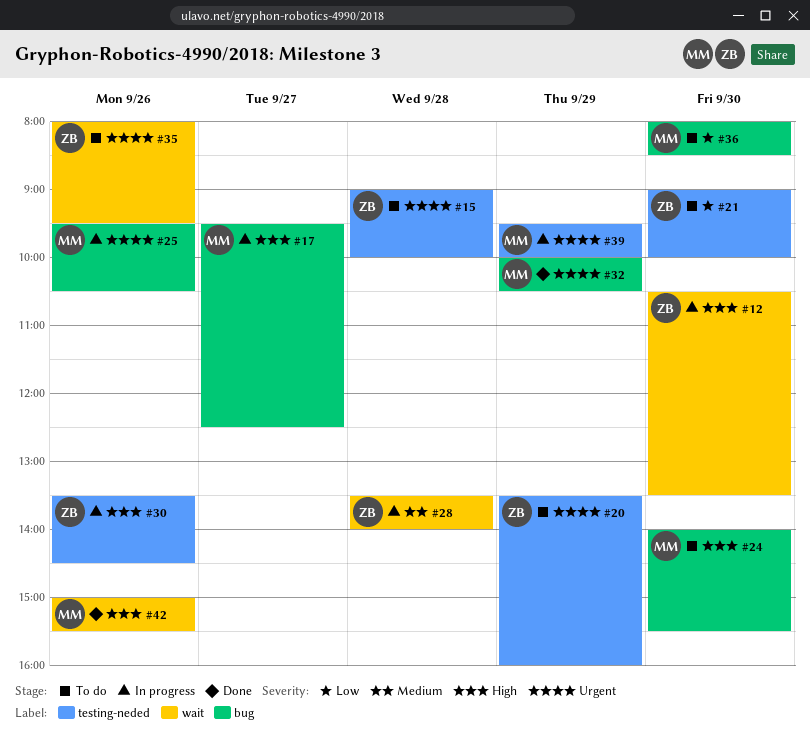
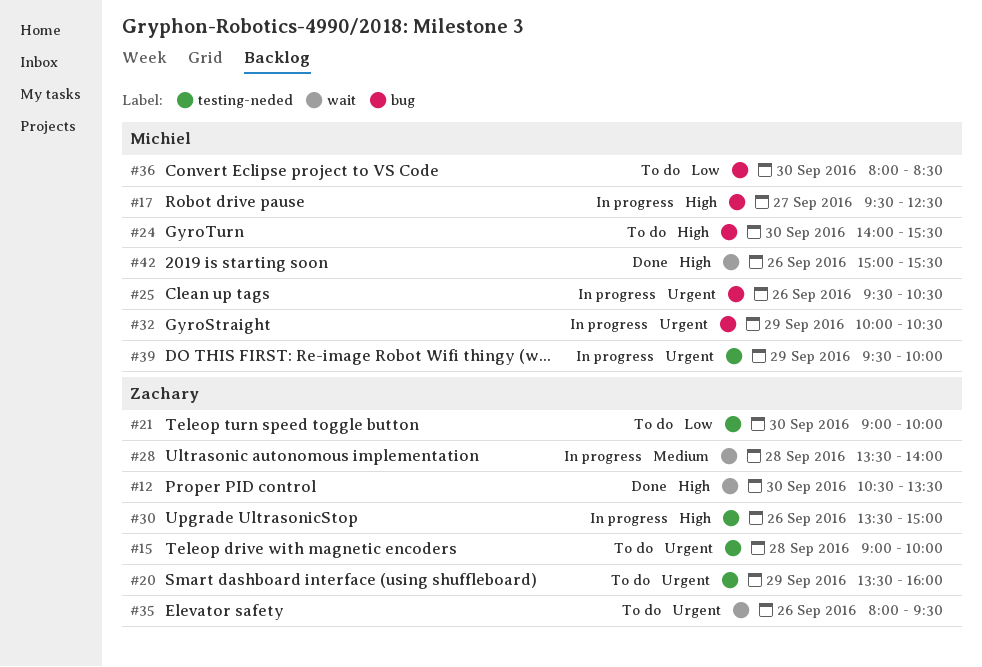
#12, status: In progress -> Done
#30, ends: 14:30 -> 15:00
#32, status: Done -> In progress

